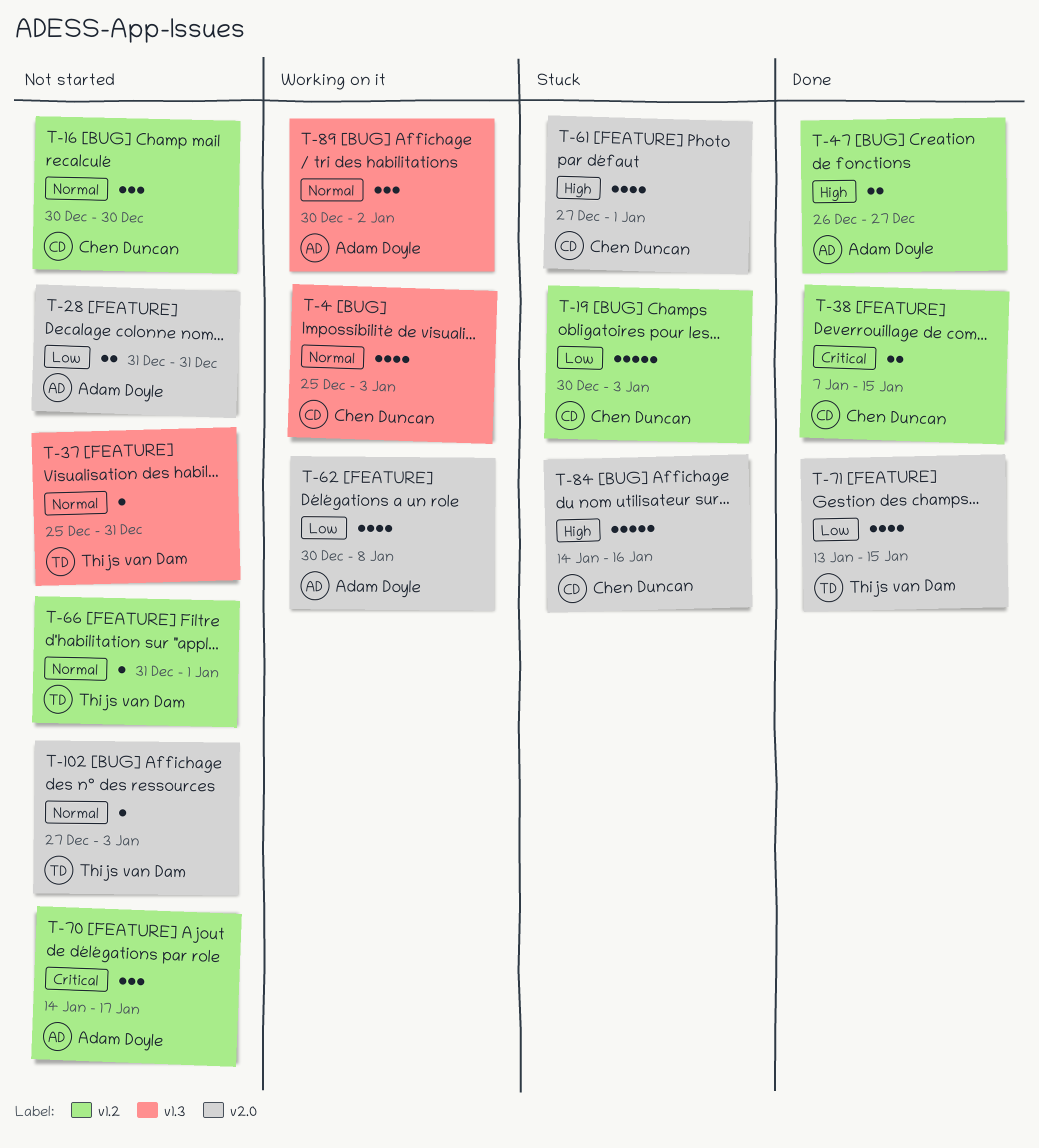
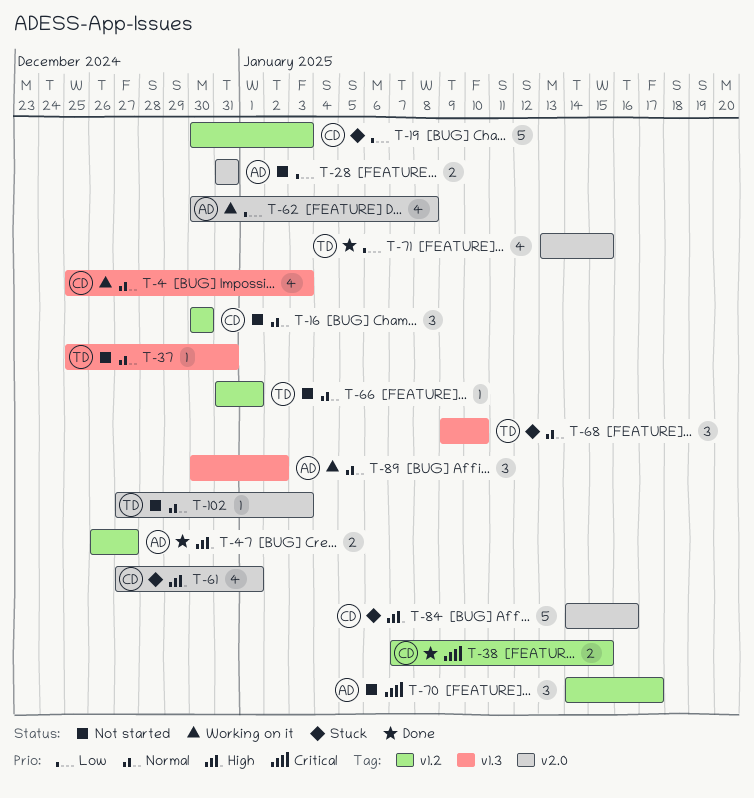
T-68: none -> present

